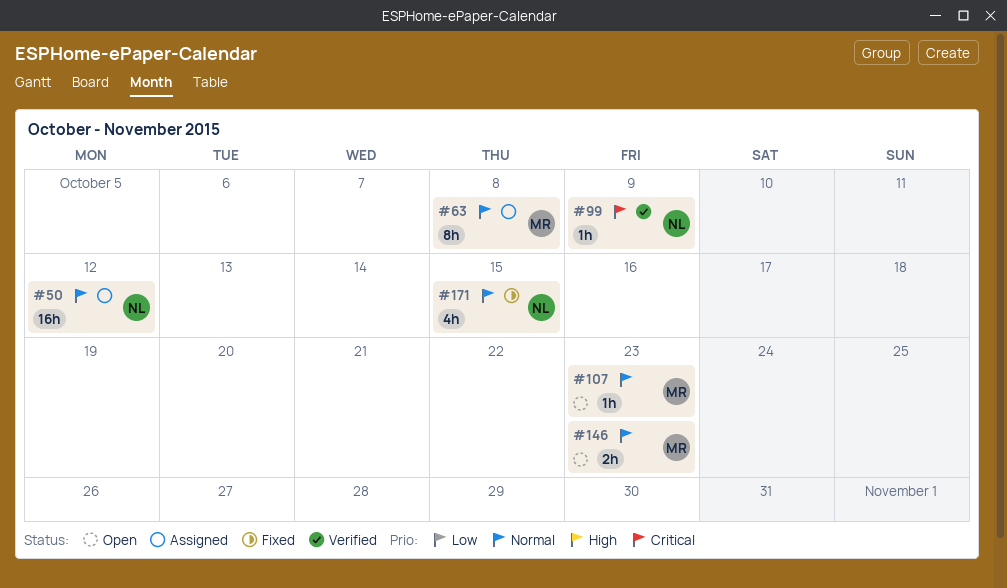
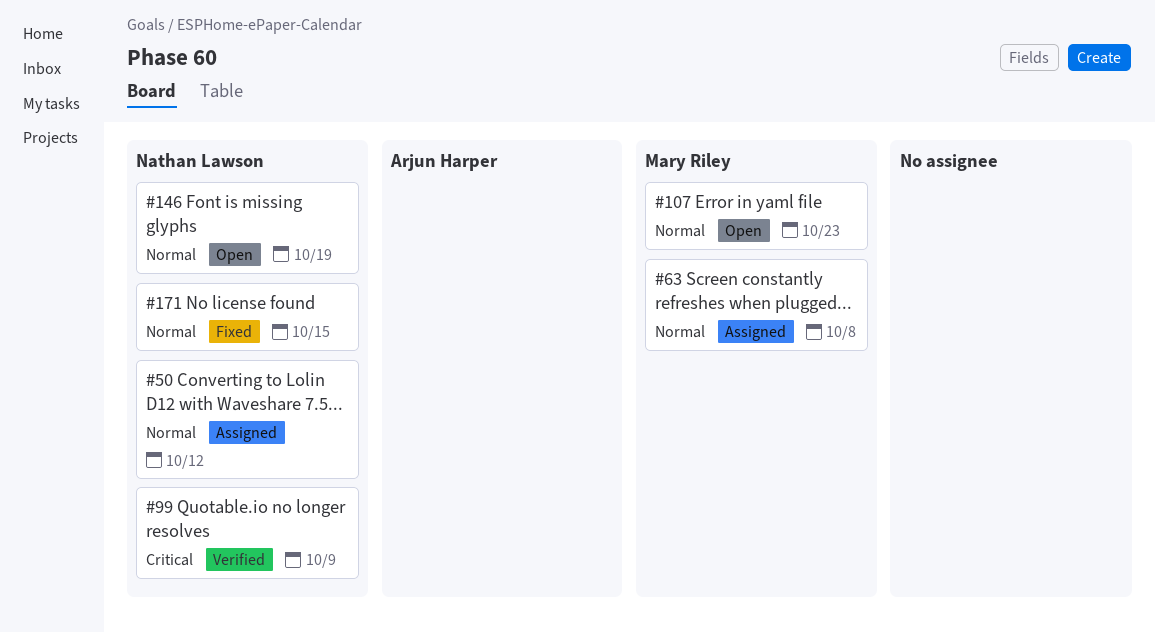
#146, owner: Mary Riley -> Nathan Lawson
#146, due: Oct 23 -> Oct 19

